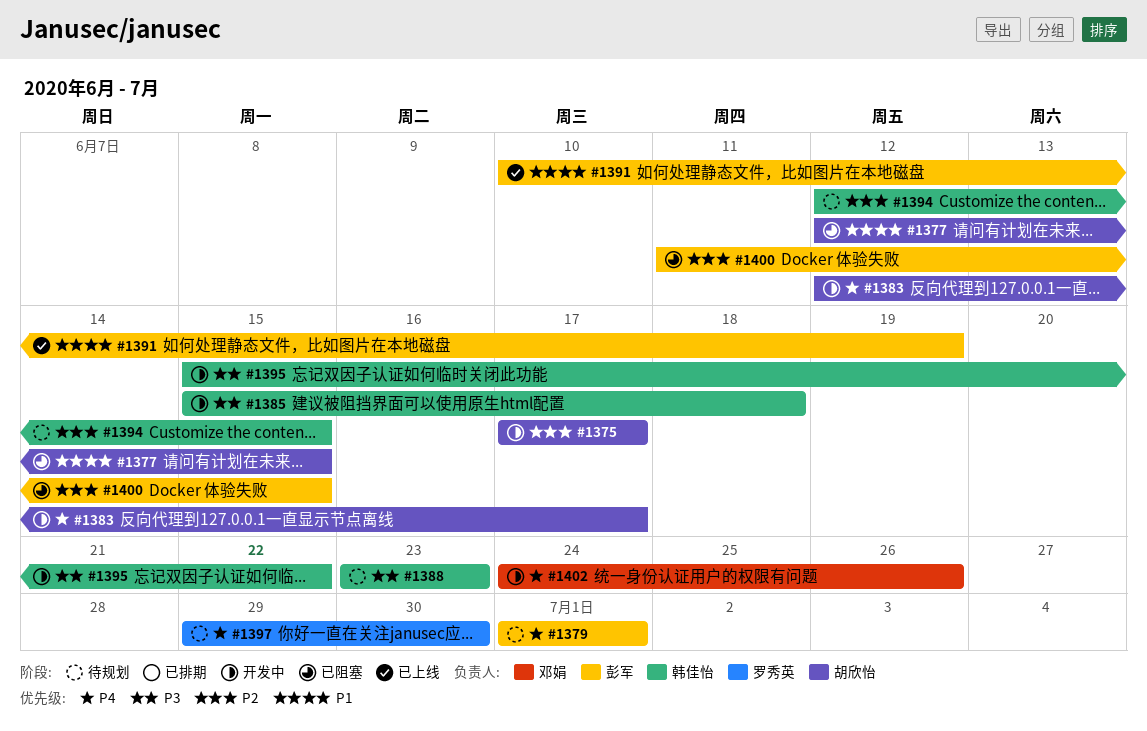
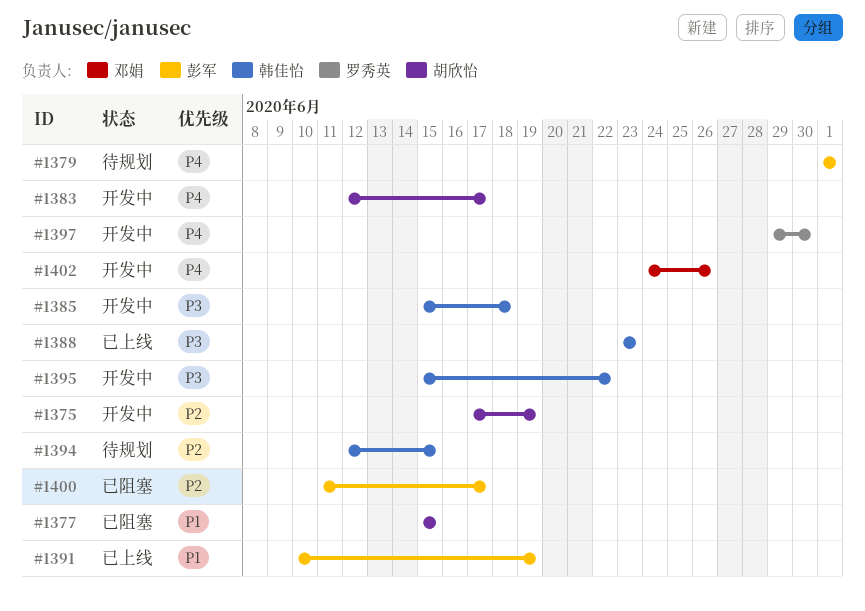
#1375, due: Jun 17 -> Jun 19
#1377, start: Jun 12 -> Jun 15
#1388, status: 待规划 -> 已上线
#1397, status: 待规划 -> 开发中
#1400, due: Jun 15 -> Jun 17

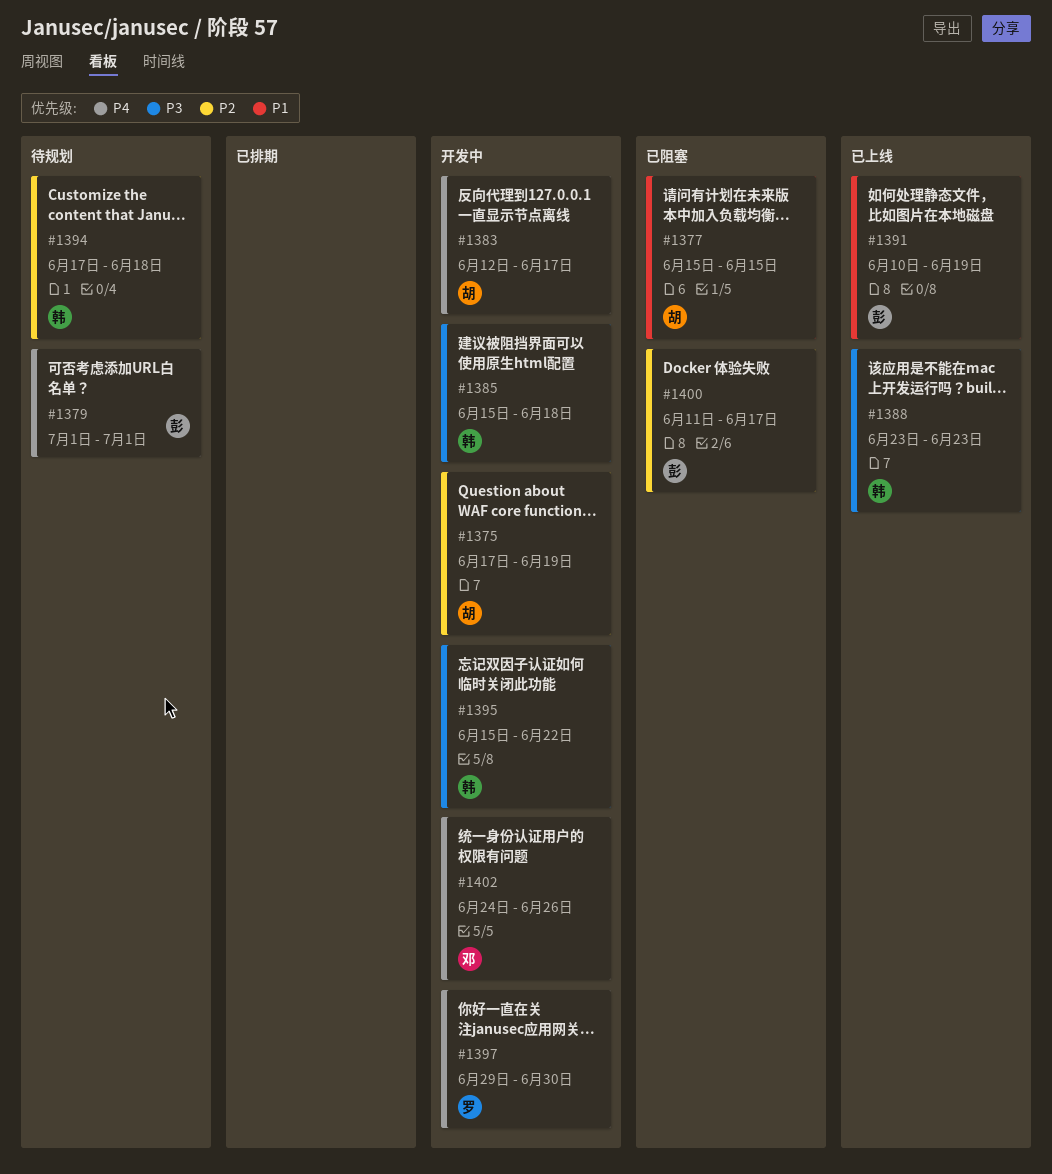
#1394, start: Jun 12 -> Jun 17
#1394, due: Jun 15 -> Jun 18

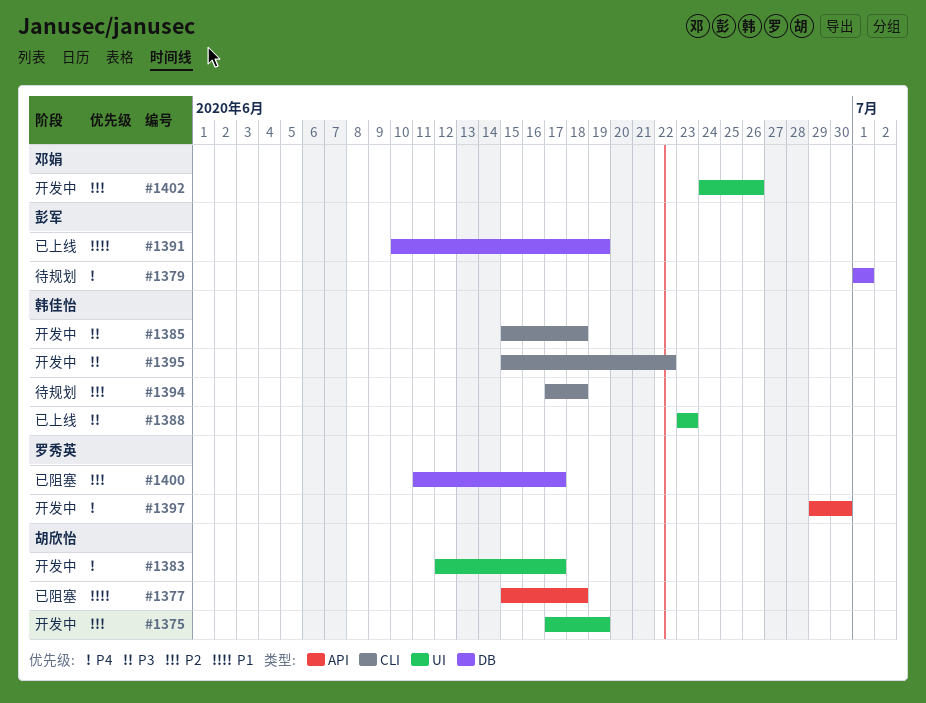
#1377, due: Jun 15 -> Jun 18
#1400, owner: 彭军 -> 罗秀英
#1402, priority: P4 -> P2

